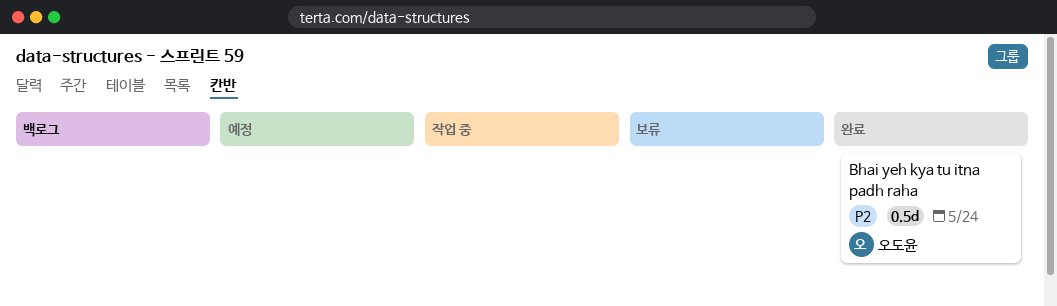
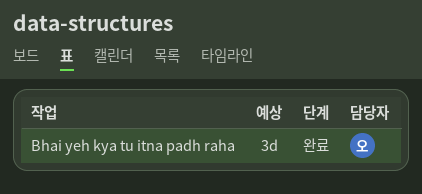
Bhai yeh kya tu itna padh raha, estimate: 0.5d -> 3d

